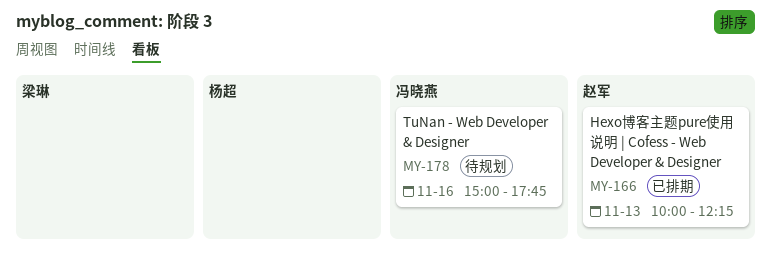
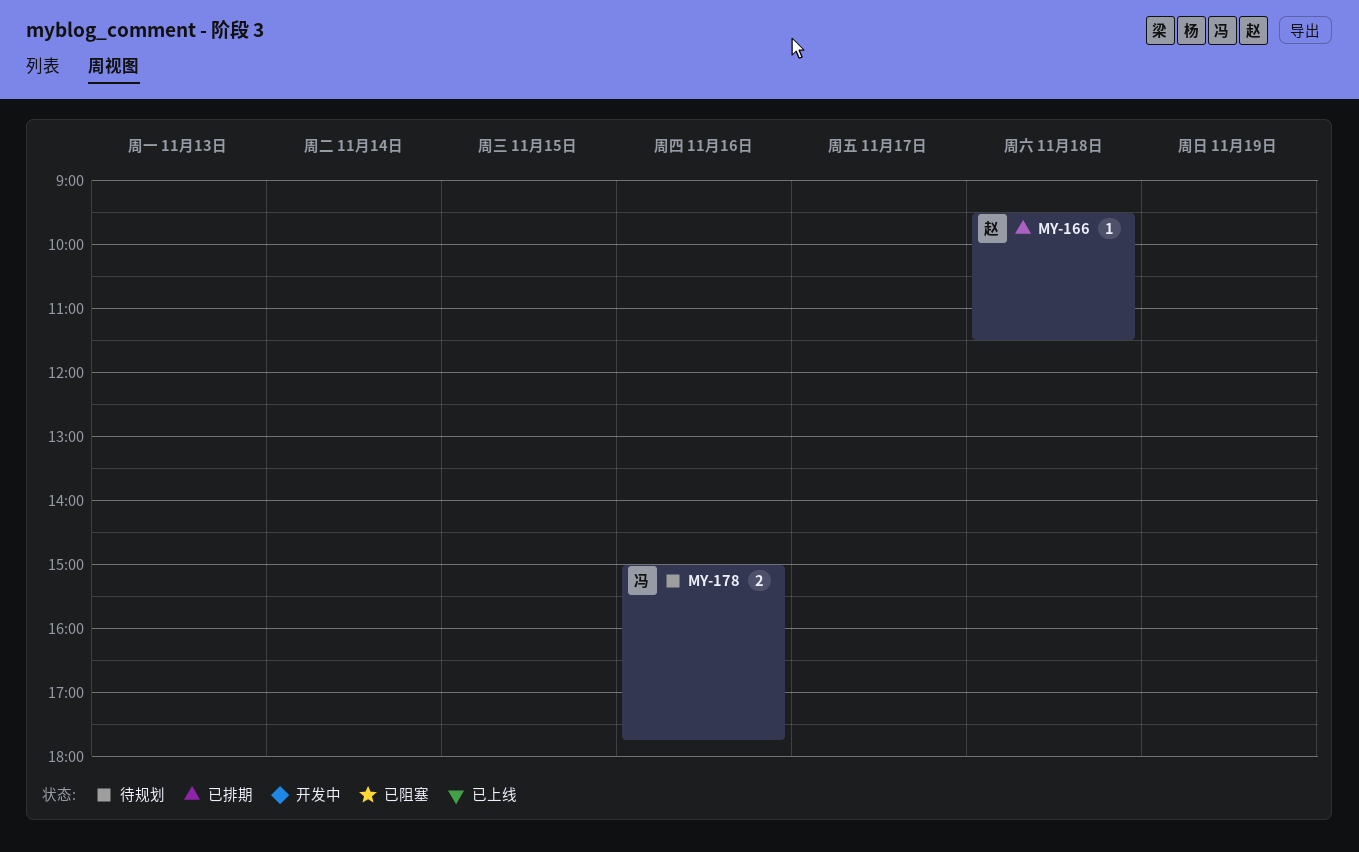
MY-166, day: Nov 13 -> Nov 18
MY-166, begins: 10:00 -> 09:30
MY-166, ends: 12:15 -> 11:30

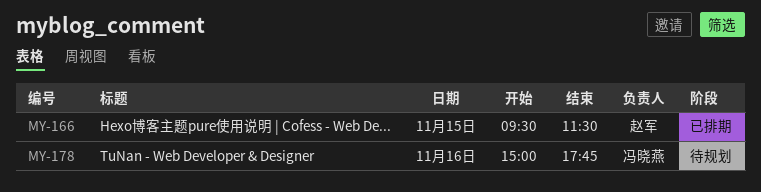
MY-166, day: Nov 18 -> Nov 15

